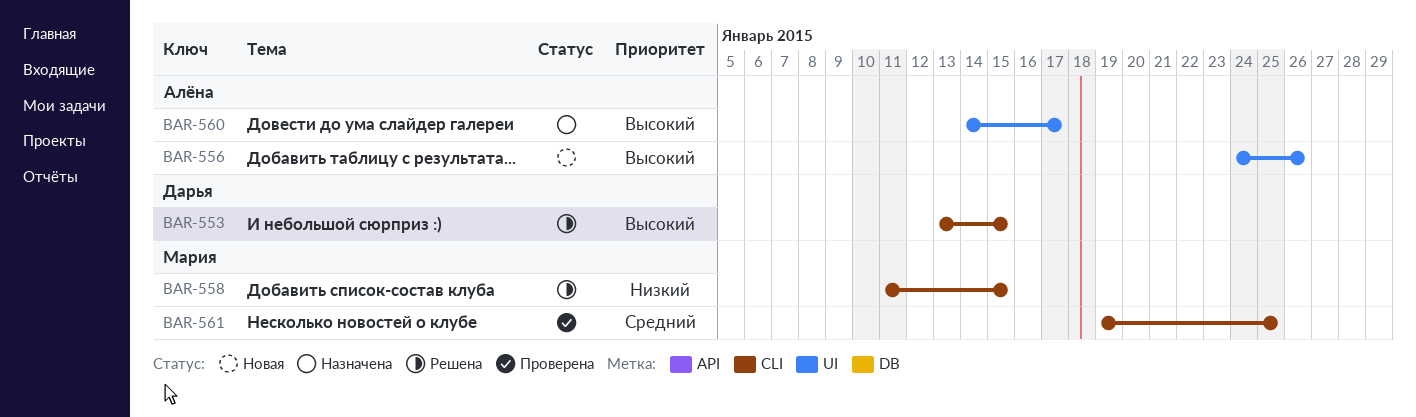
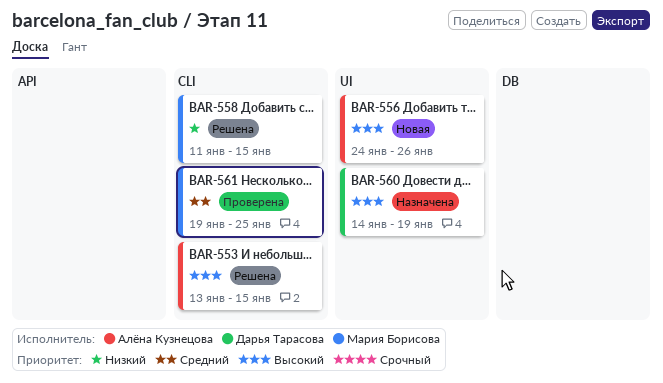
BAR-553, owner: Дарья Тарасова -> Алёна Кузнецова
BAR-560, owner: Алёна Кузнецова -> Дарья Тарасова
BAR-560, due: Jan 17 -> Jan 19

